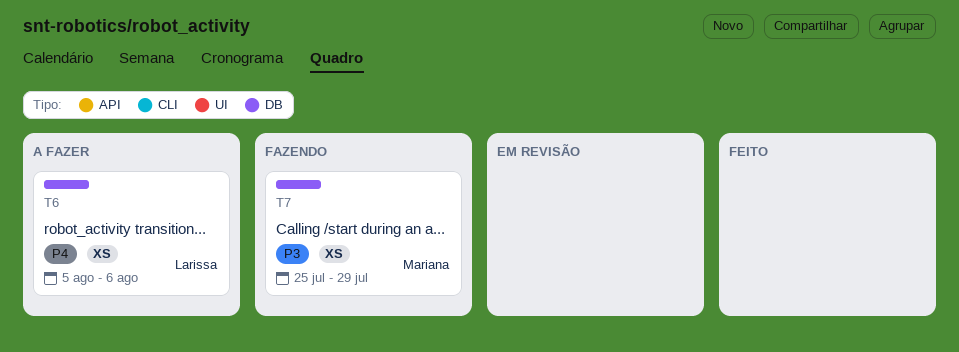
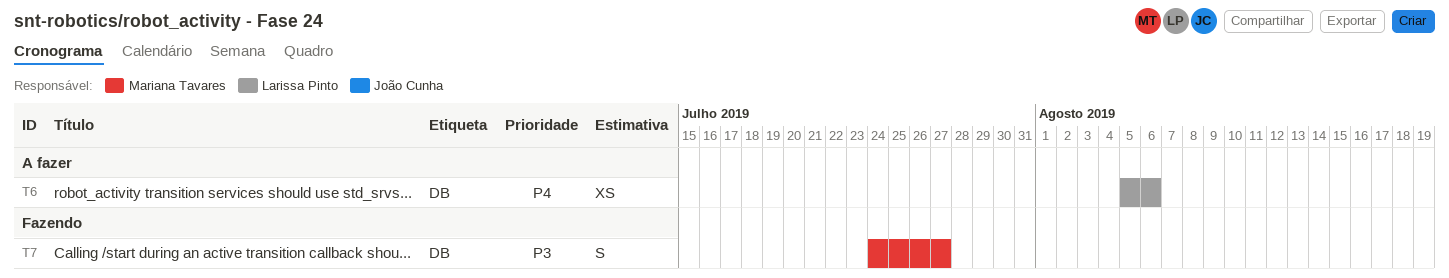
T7, estimate: XS -> S
T7, start: Jul 25 -> Jul 24
T7, due: Jul 29 -> Jul 27

